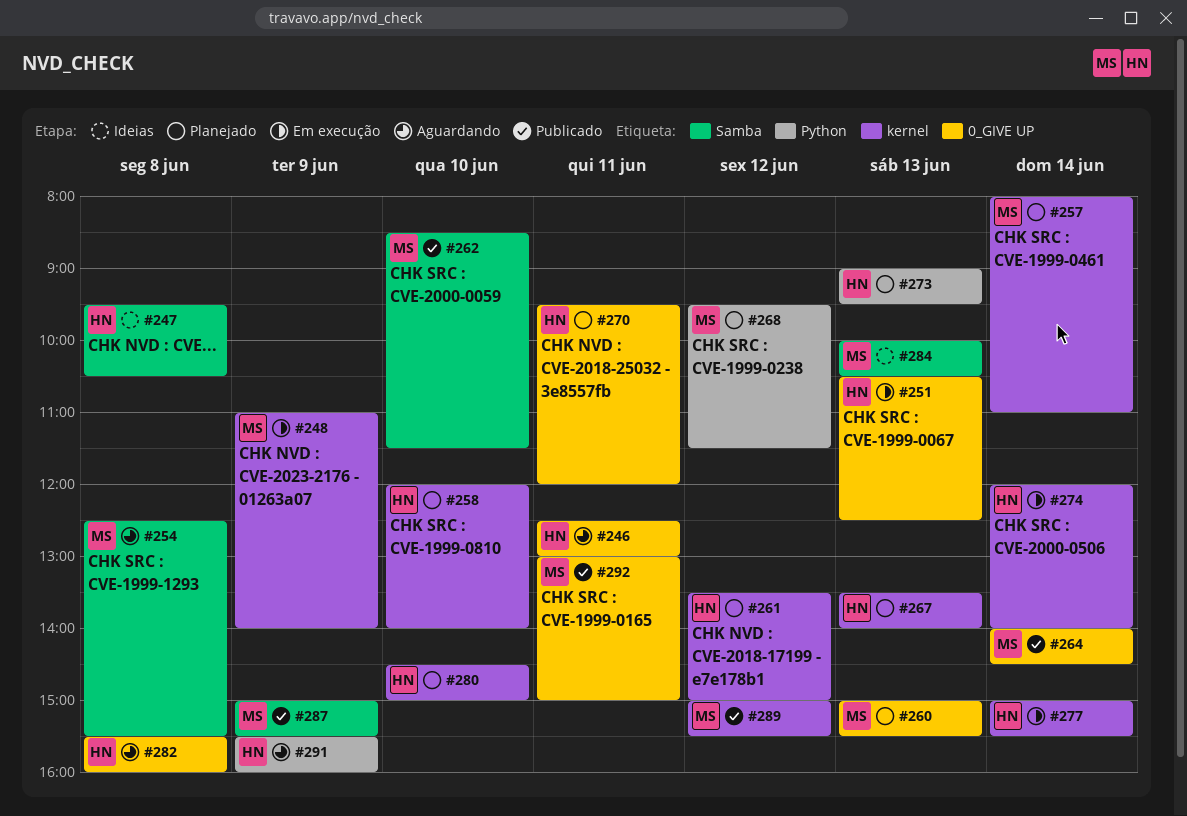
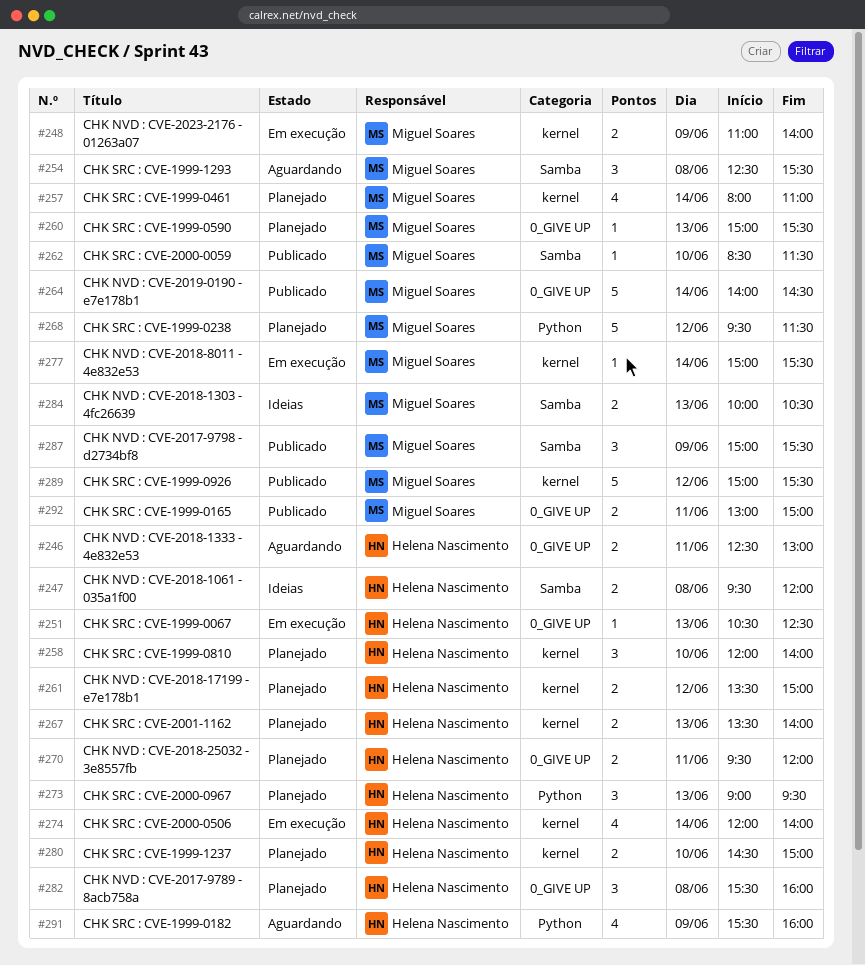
#247, ends: 10:30 -> 12:00
#277, owner: Helena Nascimento -> Miguel Soares
#282, status: Aguardando -> Planejado

